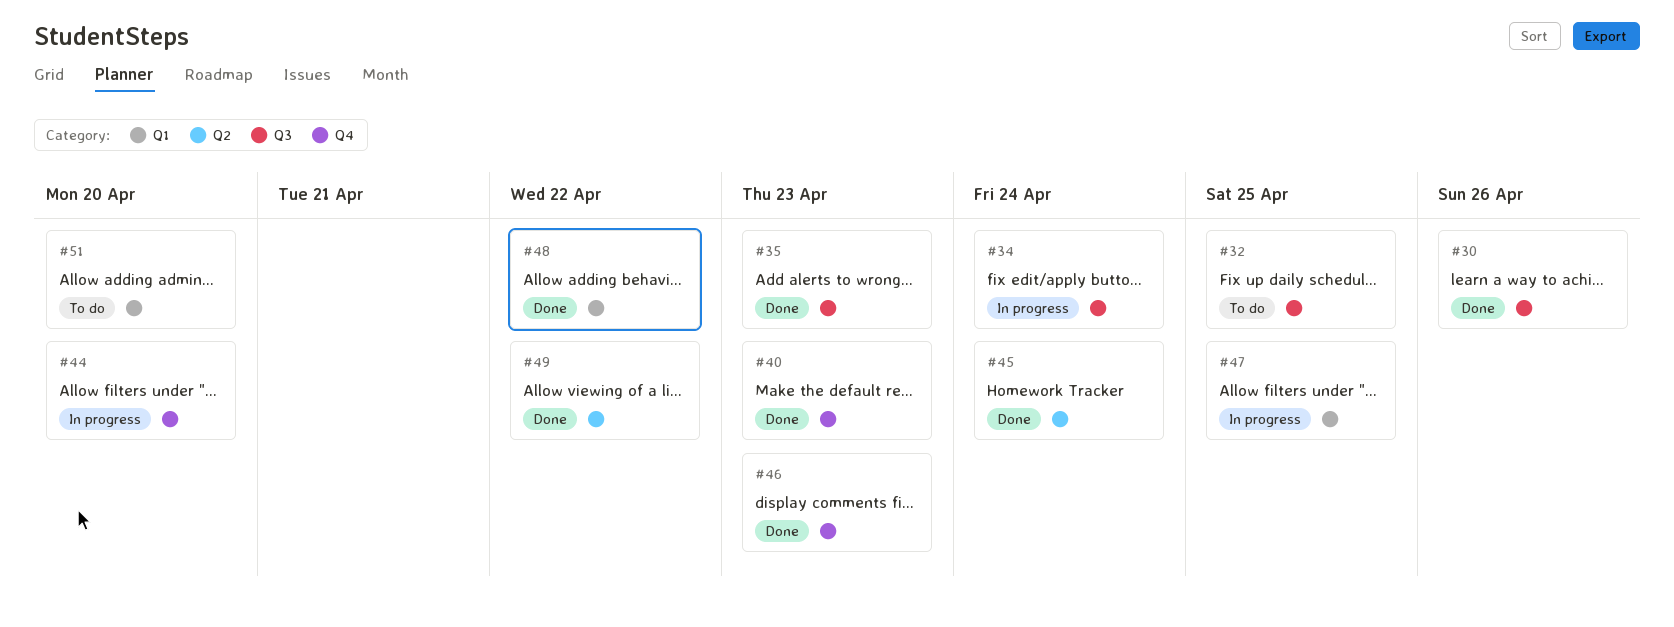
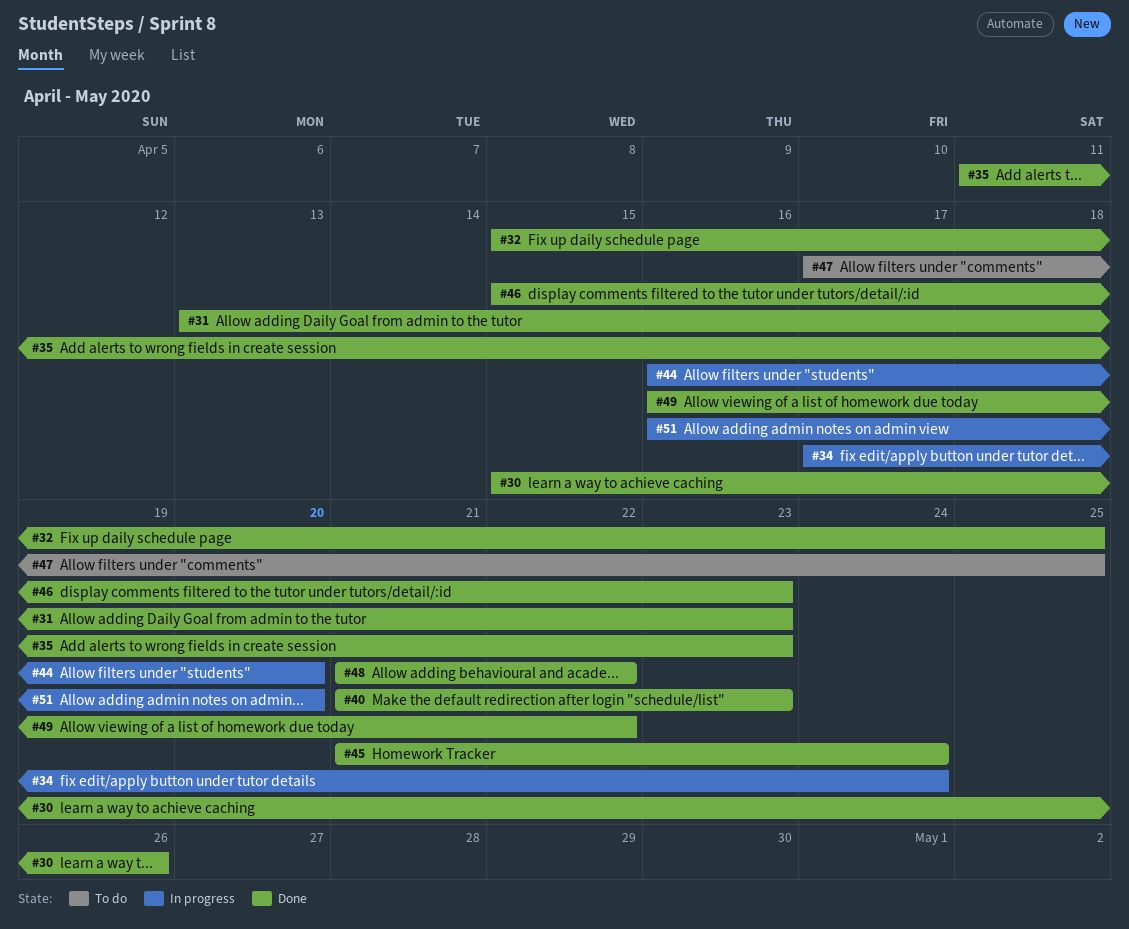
#31: none -> present
#32, status: To do -> Done
#47, status: In progress -> To do
#51, status: To do -> In progress

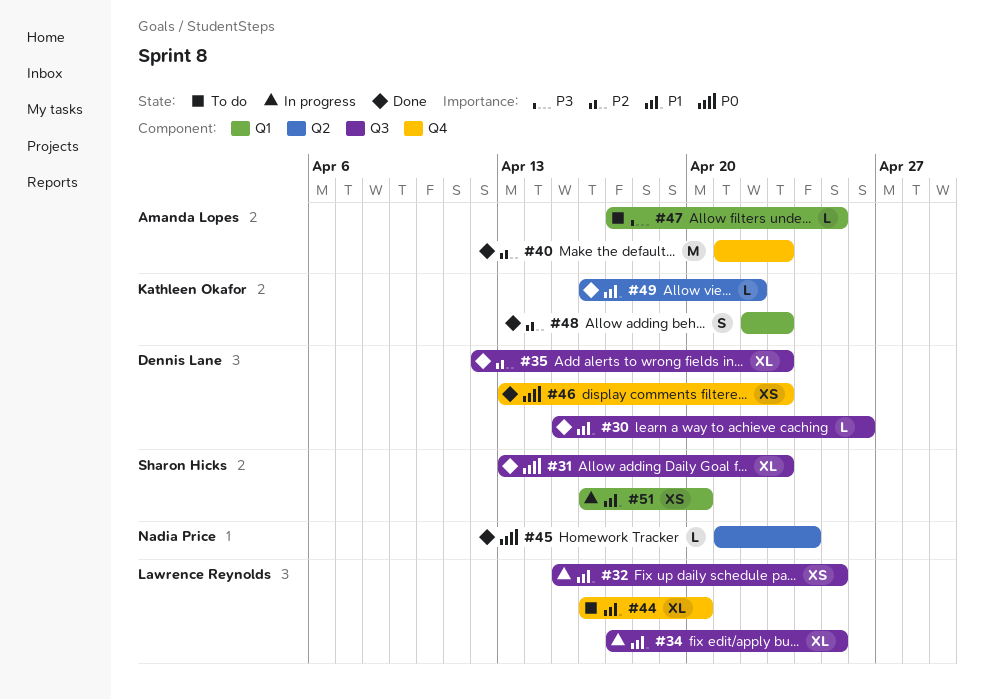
#32, status: Done -> In progress
#34, due: Apr 24 -> Apr 25
#35, start: Apr 11 -> Apr 12
#44, status: In progress -> To do
#46, start: Apr 15 -> Apr 13
#48, start: Apr 21 -> Apr 22
#48, due: Apr 22 -> Apr 23

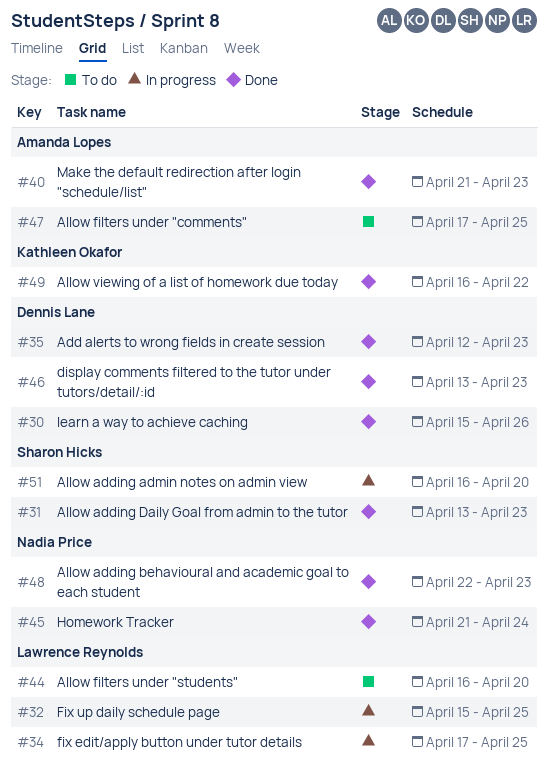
#48, owner: Kathleen Okafor -> Nadia Price

